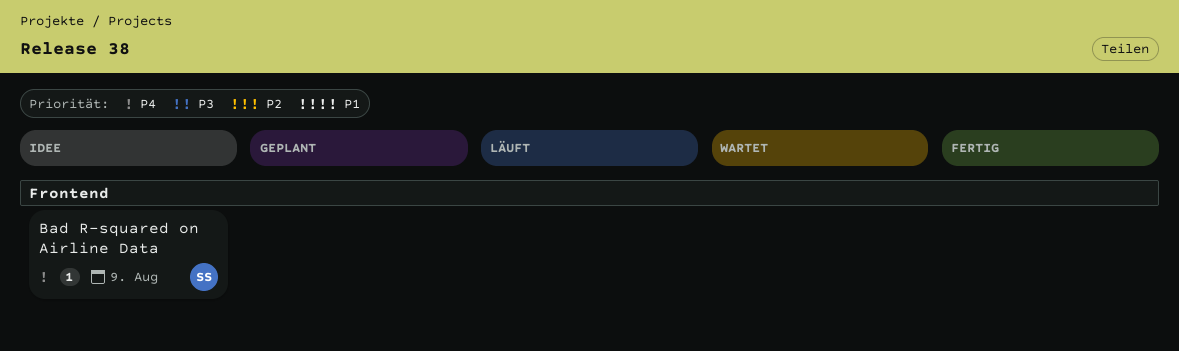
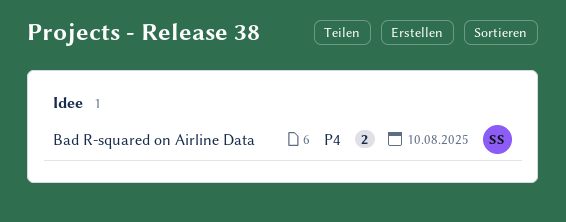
Bad R-squared on Airline Data, estimate: 1 -> 2
Bad R-squared on Airline Data, due: Aug 9 -> Aug 10

